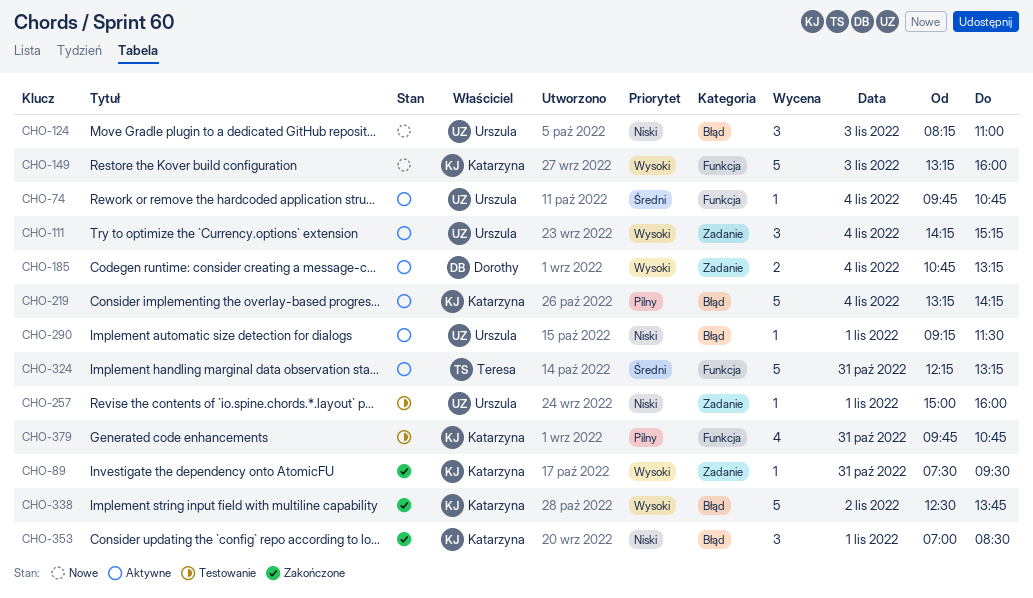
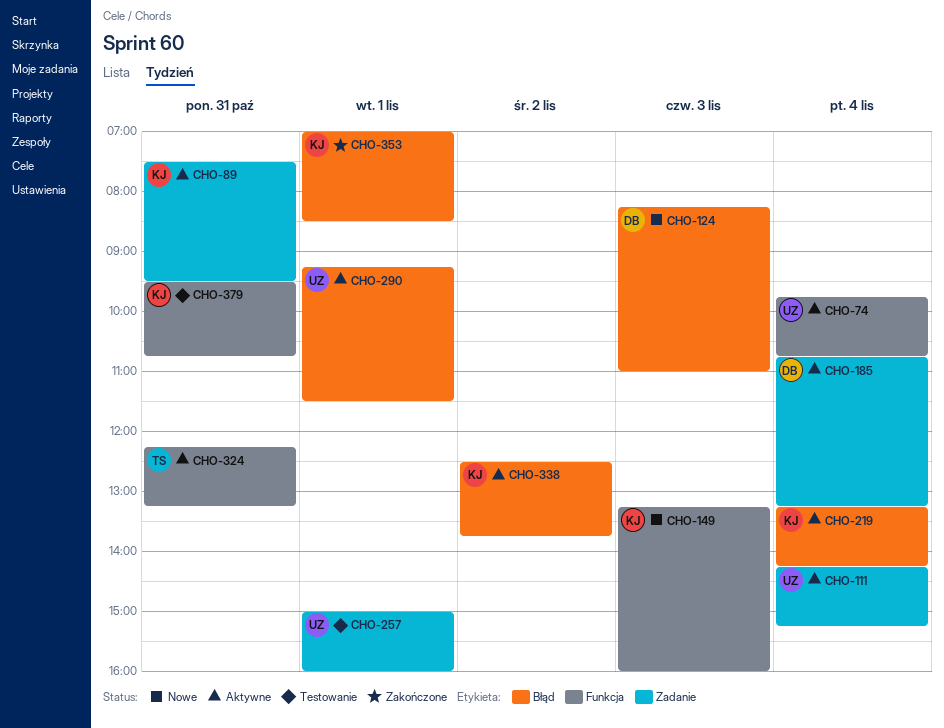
CHO-89, status: Zakończone -> Aktywne
CHO-124, owner: Urszula -> Dorothy
CHO-338, status: Zakończone -> Aktywne
CHO-379, begins: 09:45 -> 09:30

